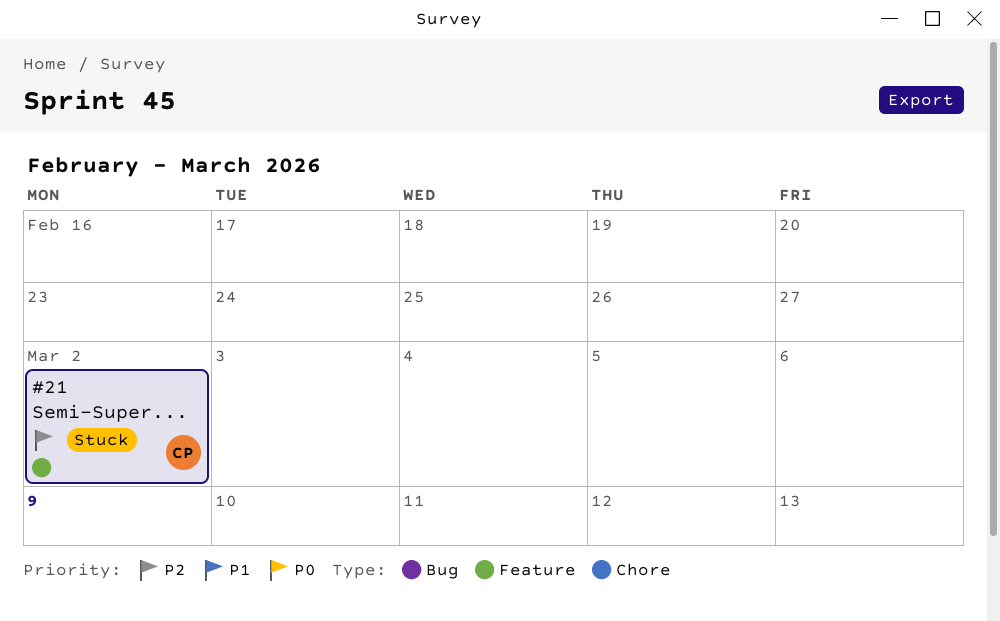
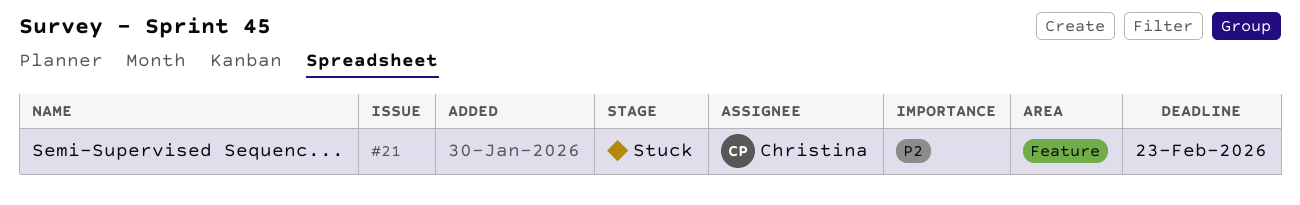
#21, due: Mar 2 -> Feb 23

